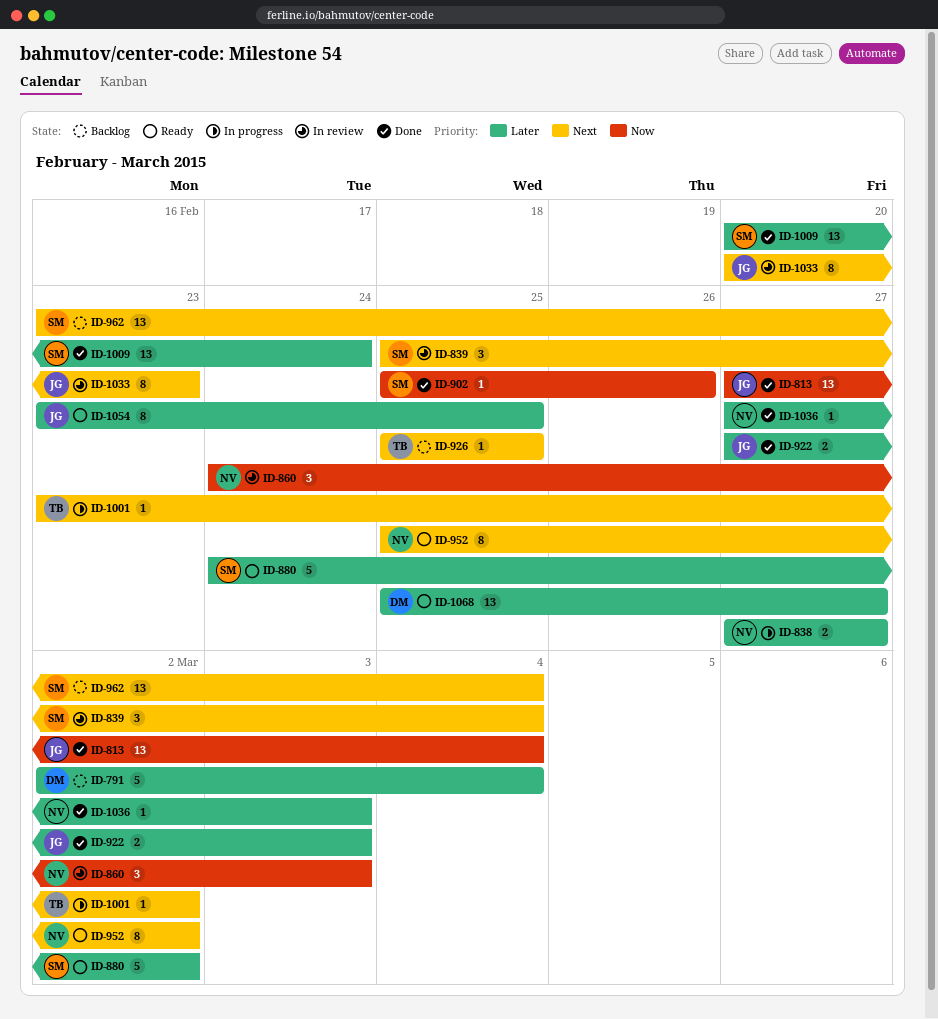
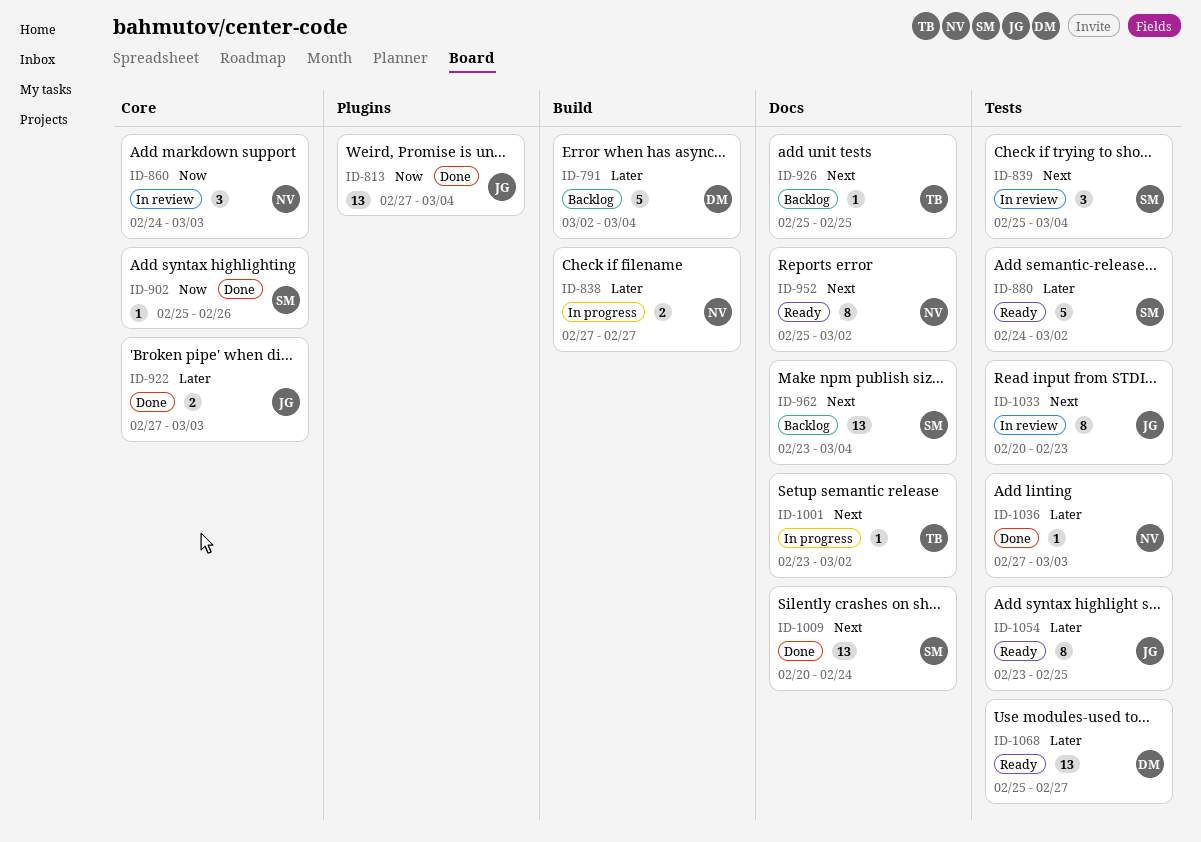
ID-1009, priority: Later -> Next

